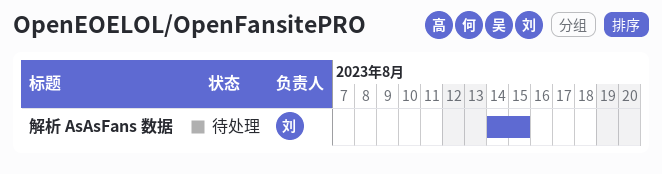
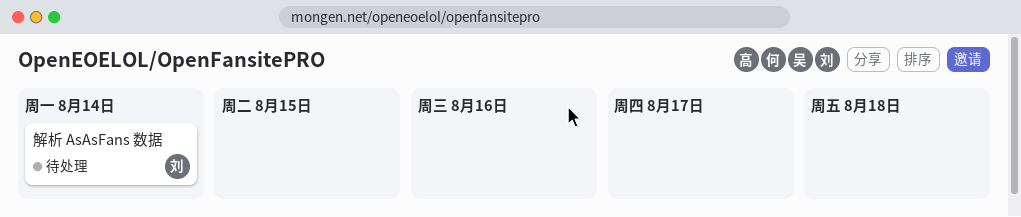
解析 AsAsFans 数据, due: Aug 15 -> Aug 14

